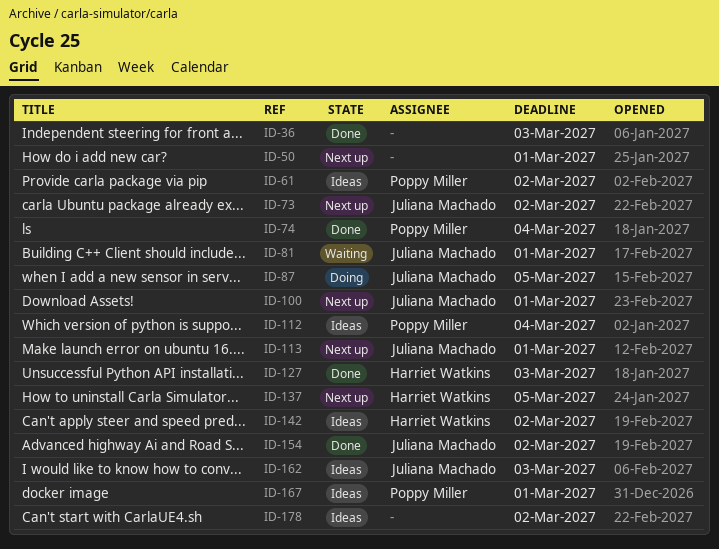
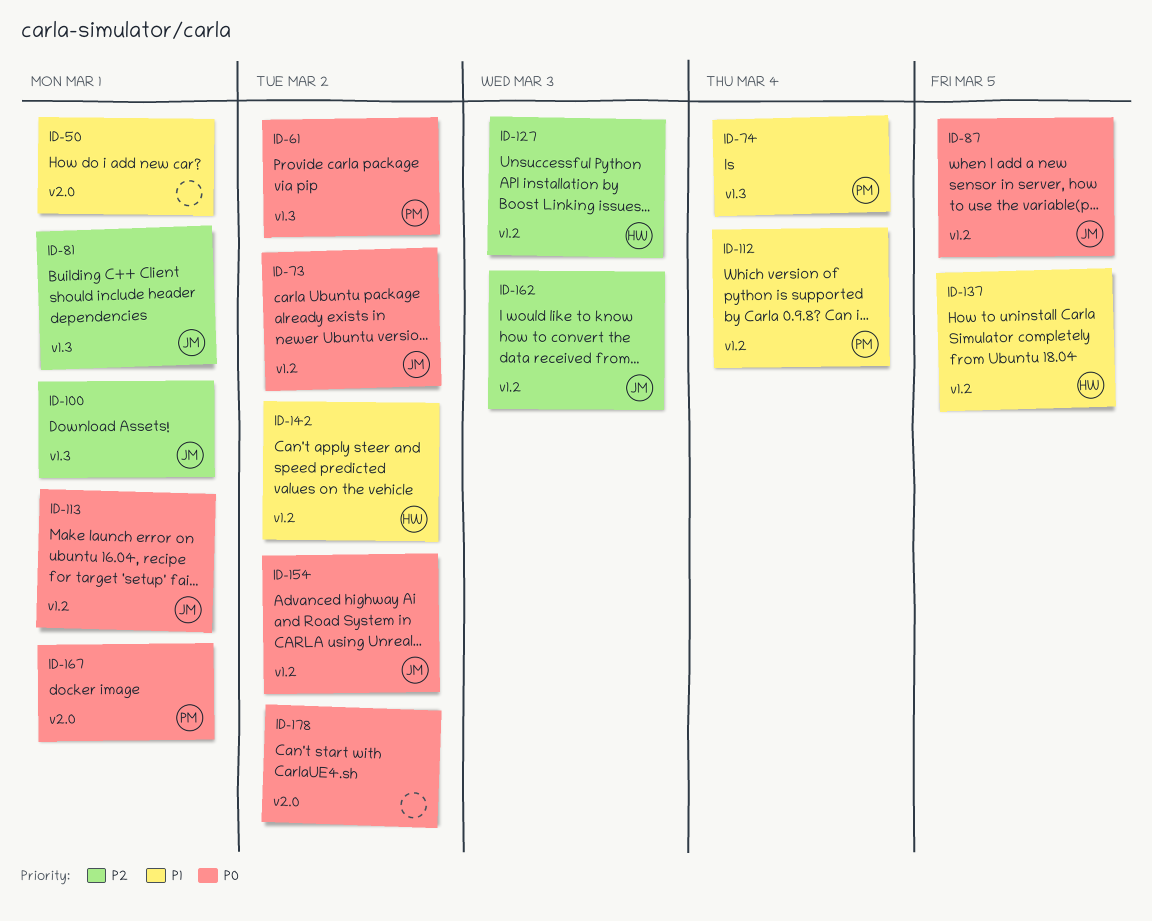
ID-36: present -> none

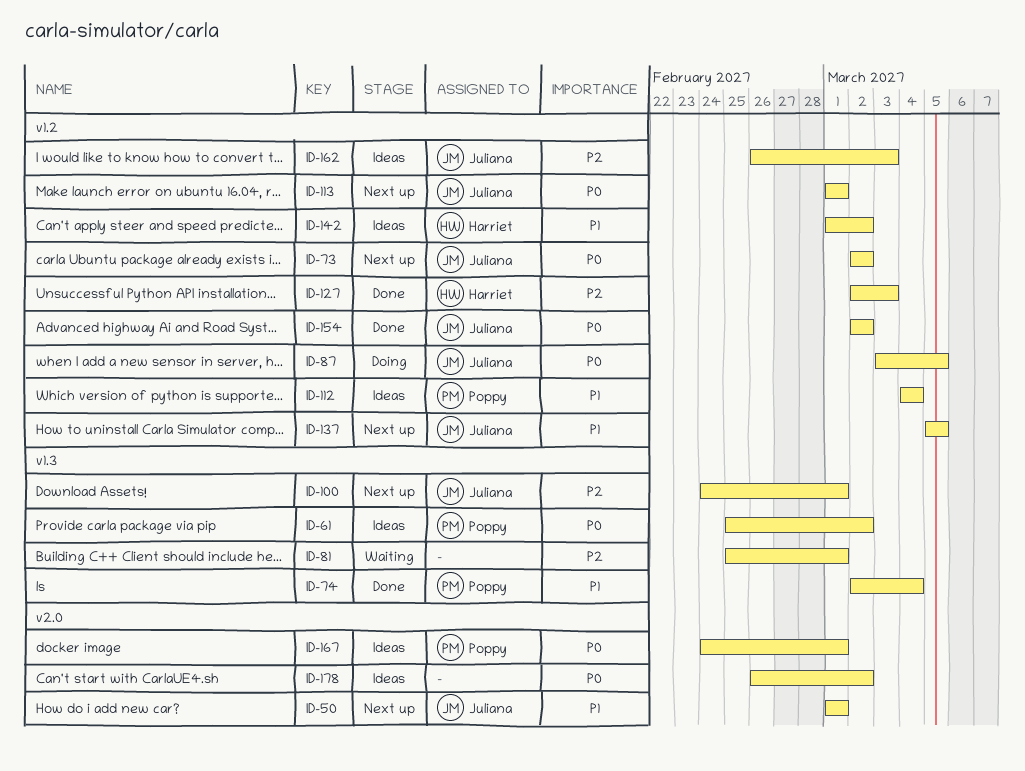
ID-50, owner: none -> Juliana
ID-81, owner: Juliana -> none
ID-137, owner: Harriet -> Juliana

